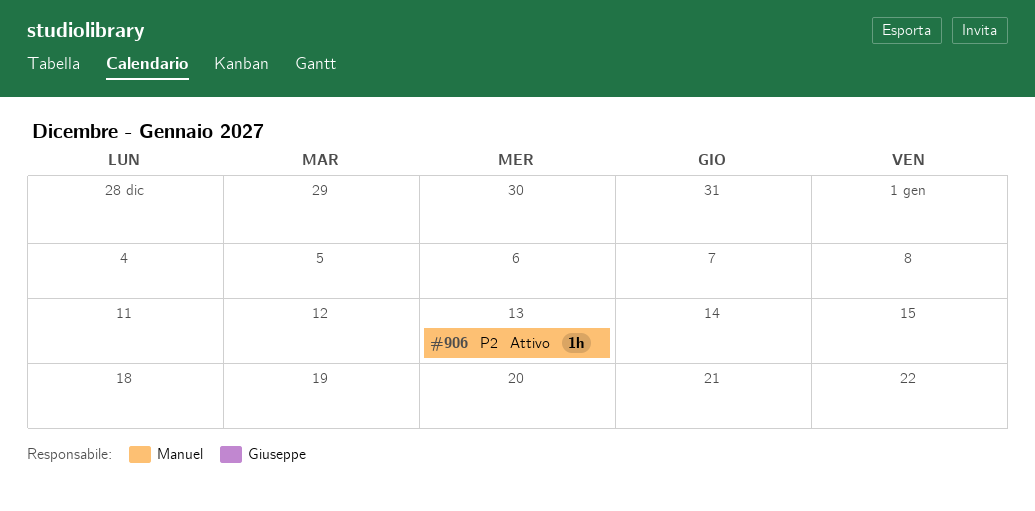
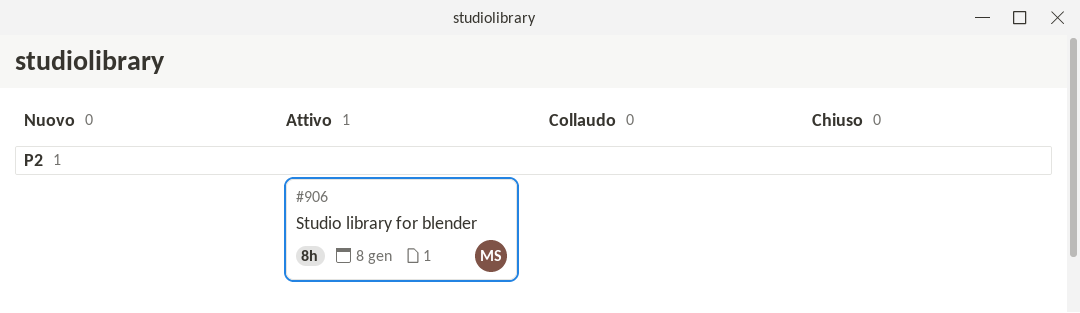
#906, estimate: 1h -> 8h
#906, due: Jan 13 -> Jan 8

